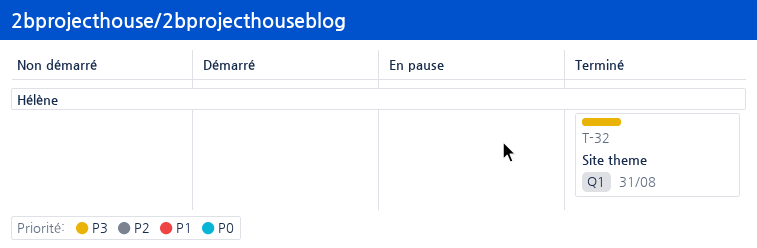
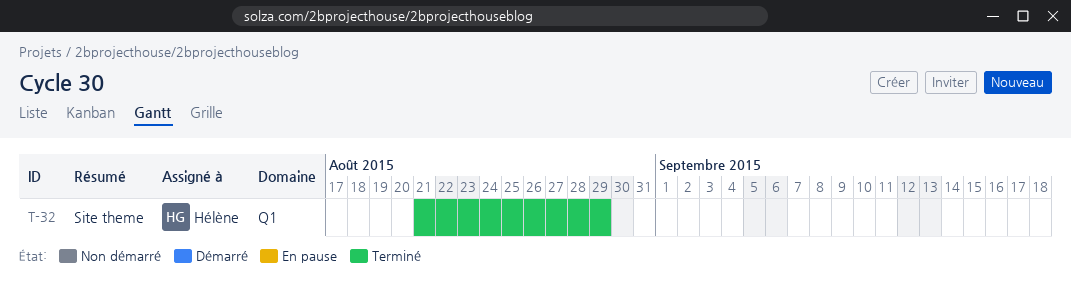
T-32, due: Aug 31 -> Aug 29

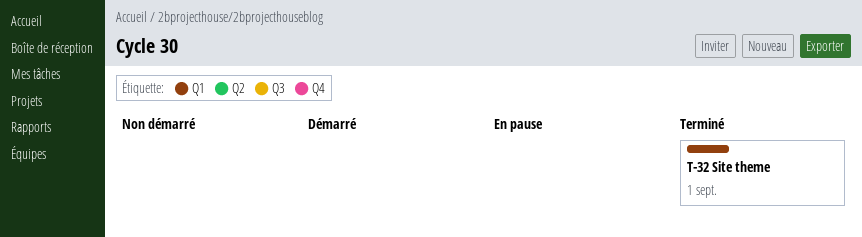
T-32, due: Aug 29 -> Sep 1

